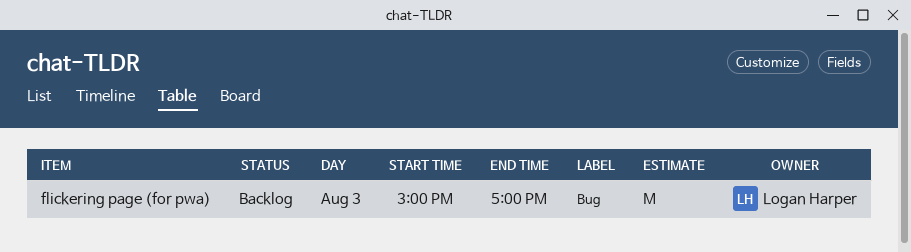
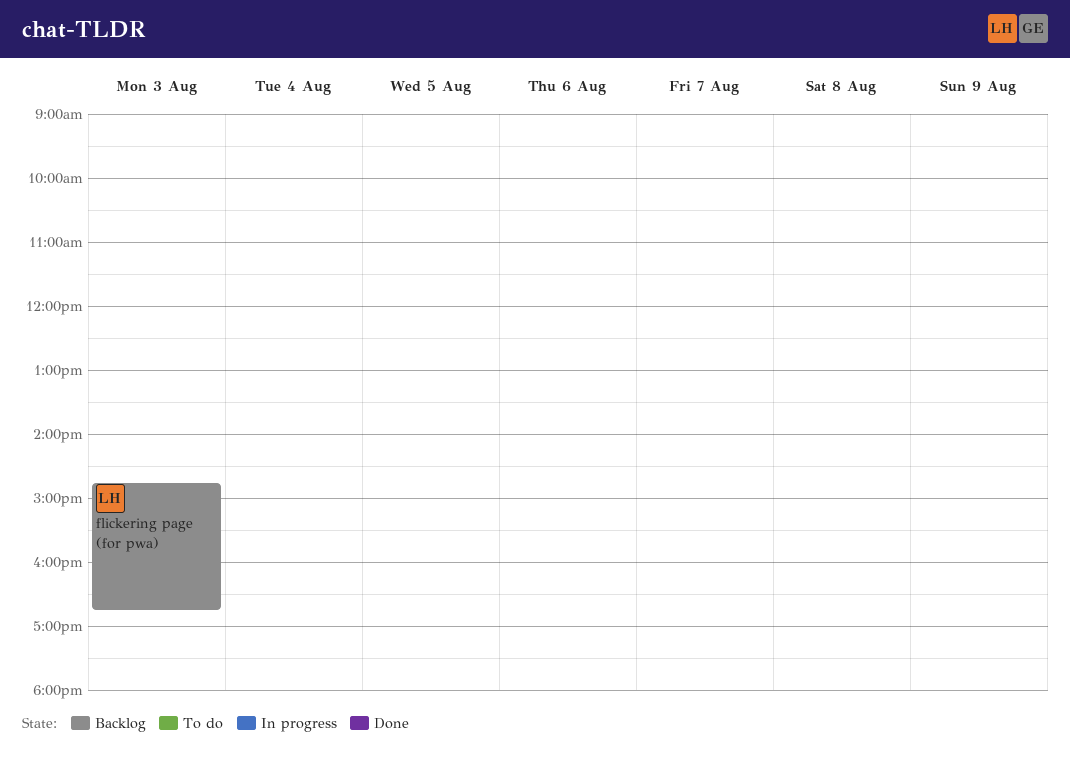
flickering page (for pwa), begins: 15:00 -> 14:45
flickering page (for pwa), ends: 17:00 -> 16:45

